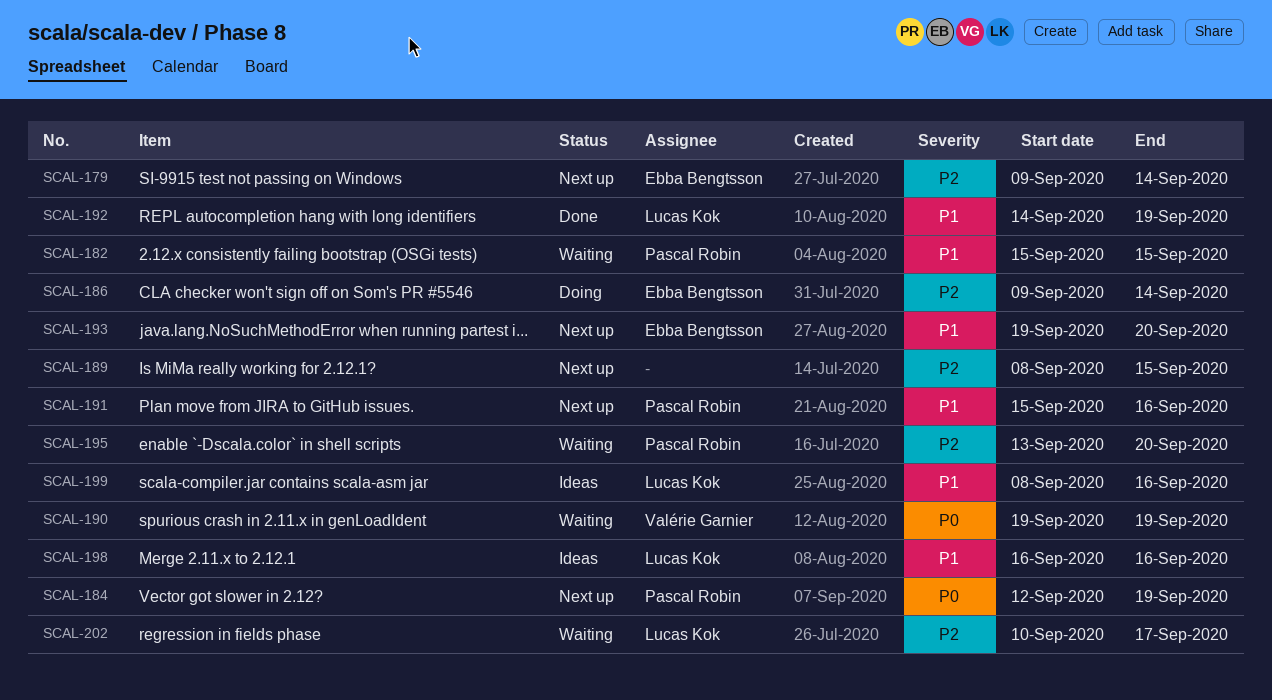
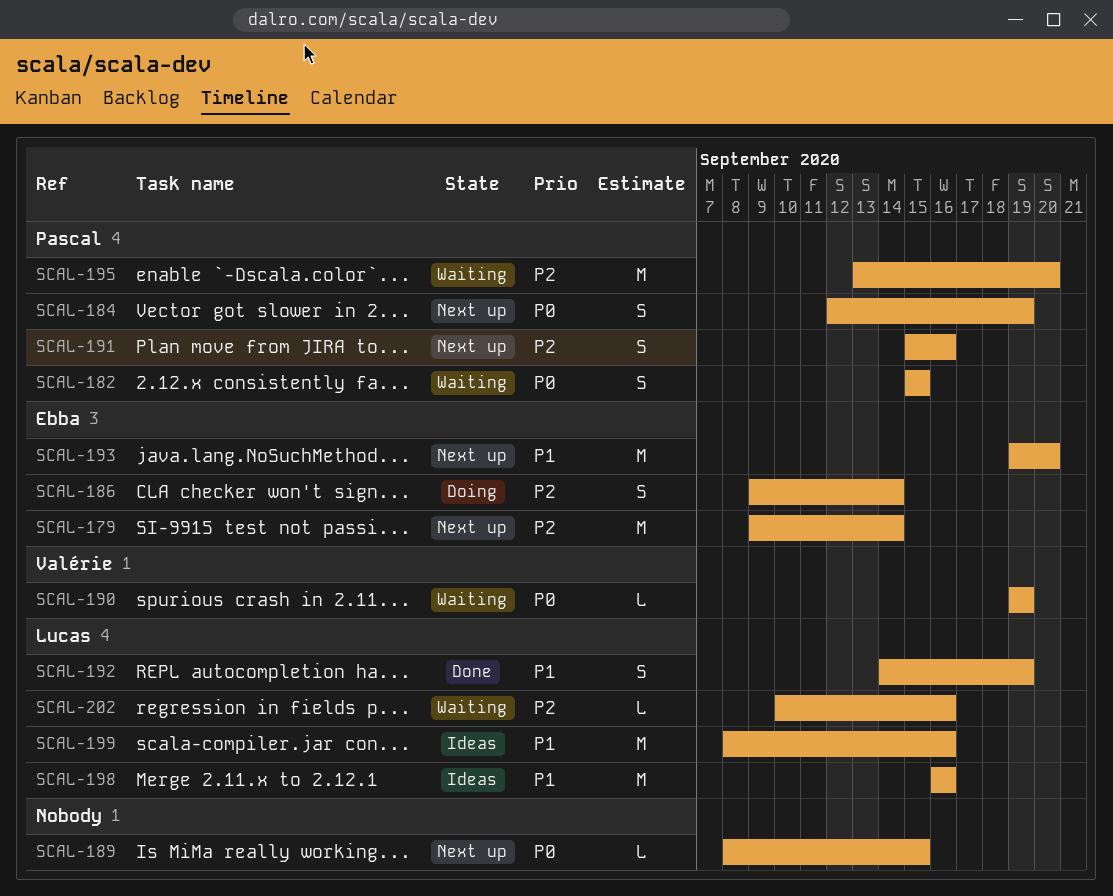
SCAL-182, priority: P1 -> P0
SCAL-189, priority: P2 -> P0
SCAL-191, priority: P1 -> P2
SCAL-202, due: Sep 17 -> Sep 16

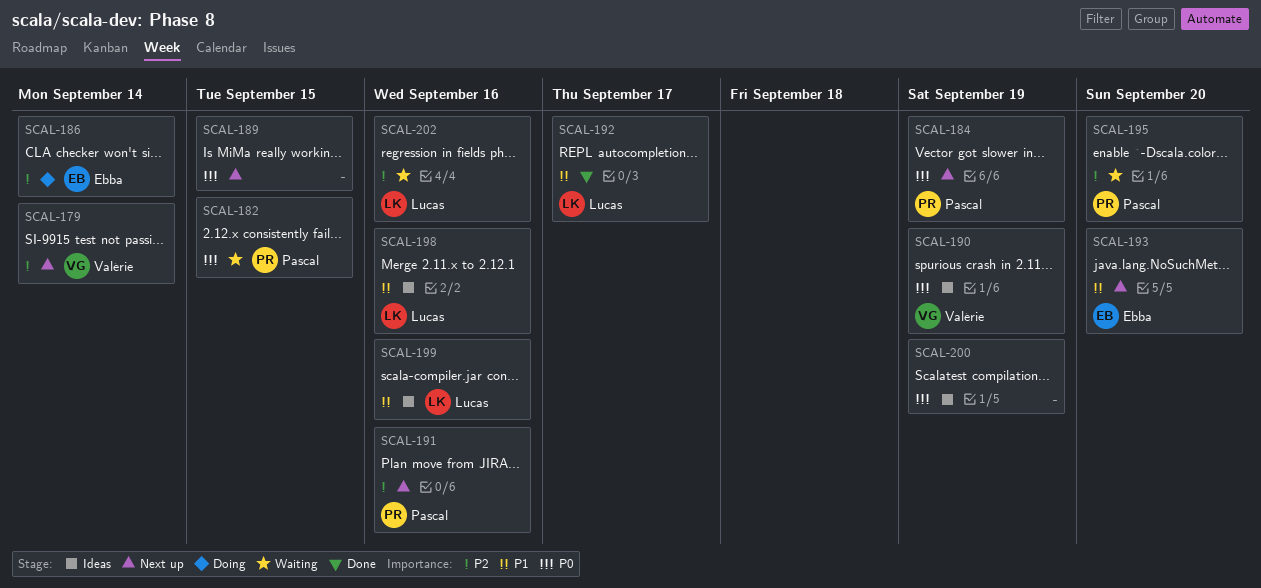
SCAL-179, owner: Ebba -> Valérie
SCAL-190, status: Waiting -> Ideas
SCAL-192, due: Sep 19 -> Sep 17
SCAL-200: none -> present

